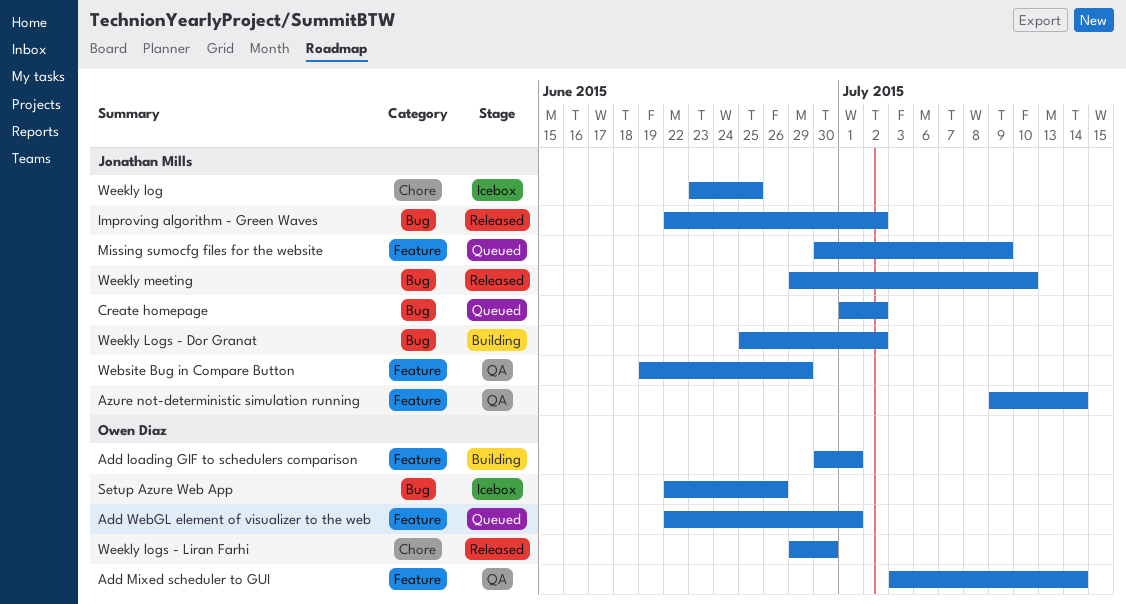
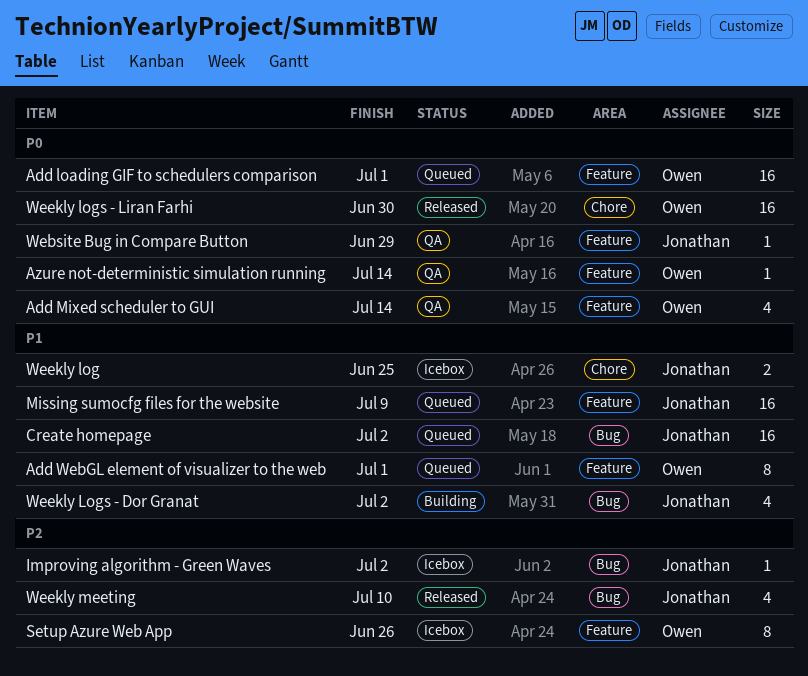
Add loading GIF to schedulers comparison, status: Building -> Queued
Azure not-deterministic simulation running, owner: Jonathan Mills -> Owen Diaz
Improving algorithm - Green Waves, status: Released -> Icebox
Setup Azure Web App, label: Bug -> Feature

